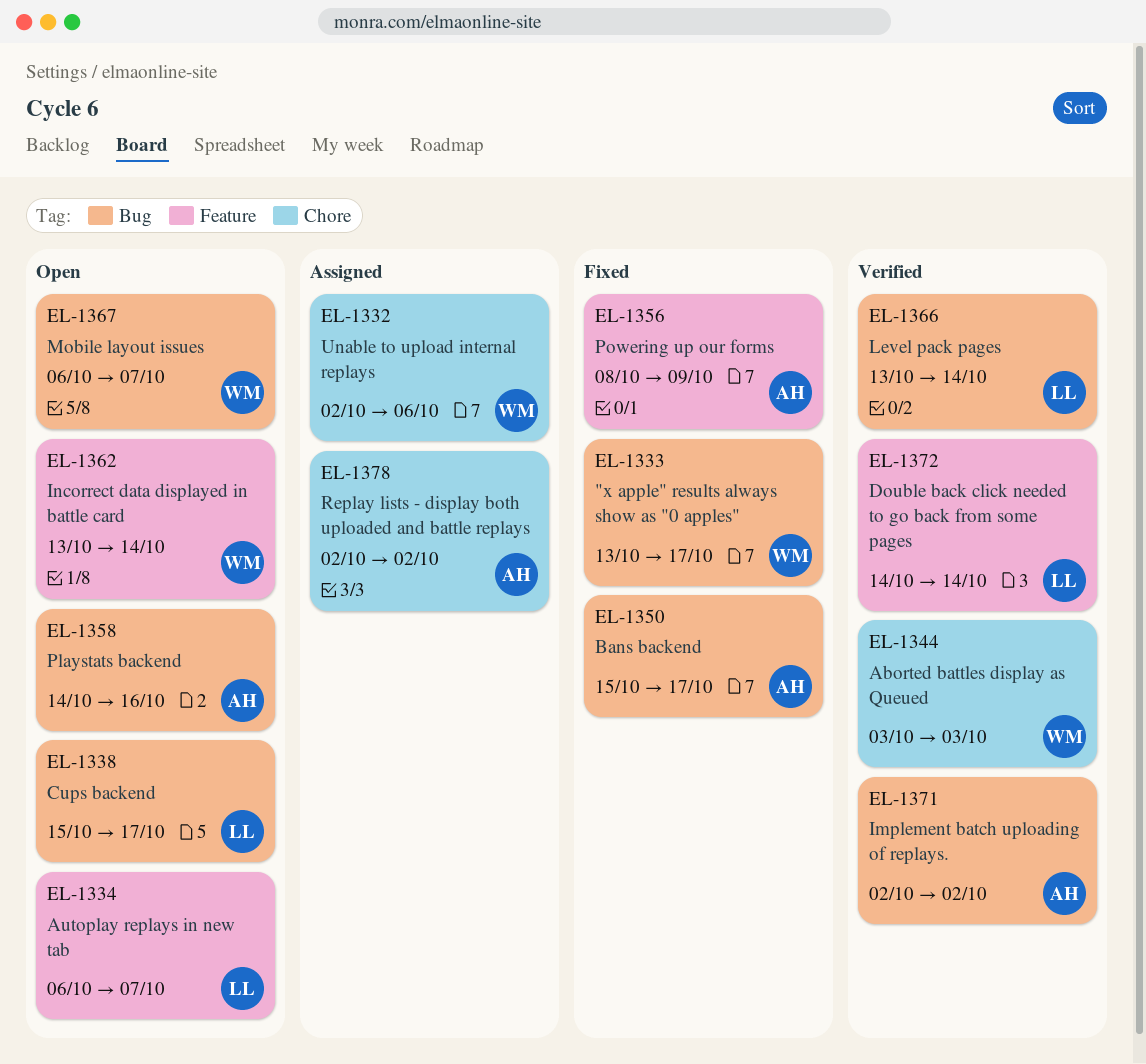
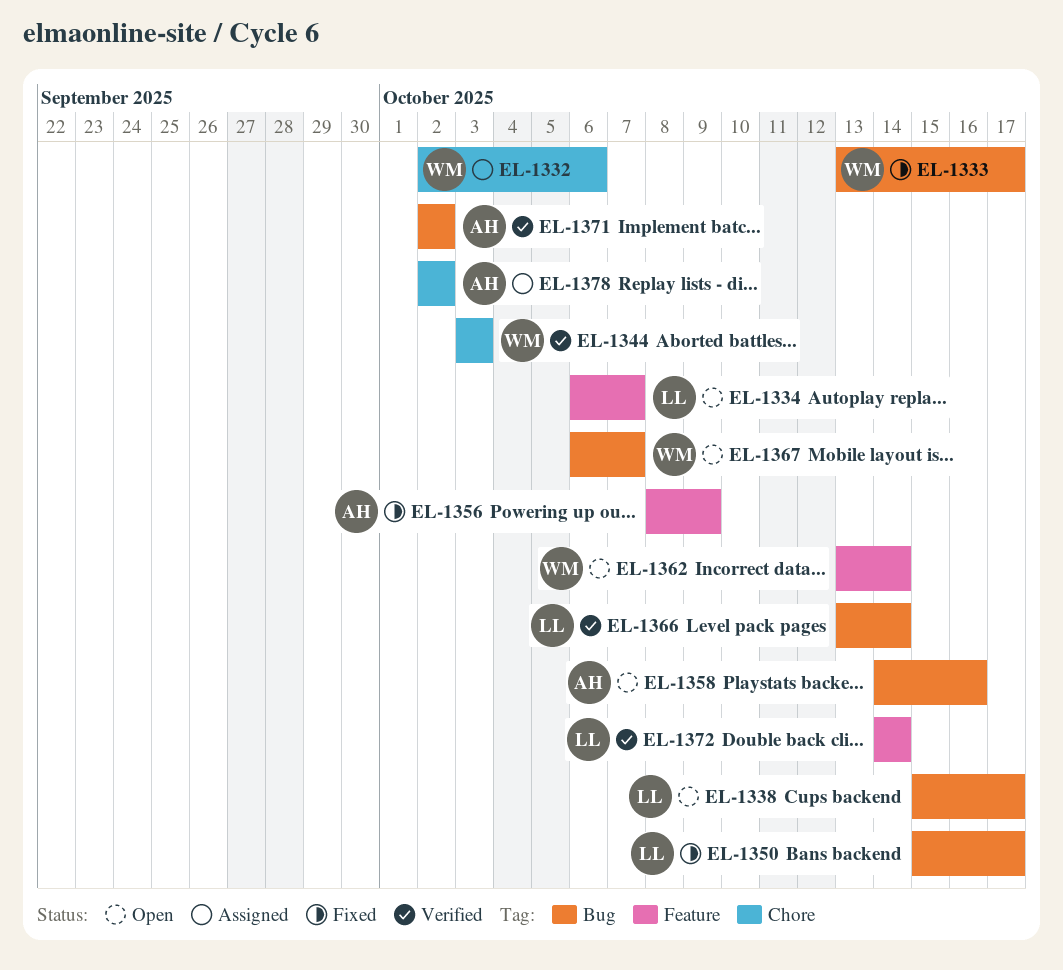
EL-1350, owner: AH -> LL

